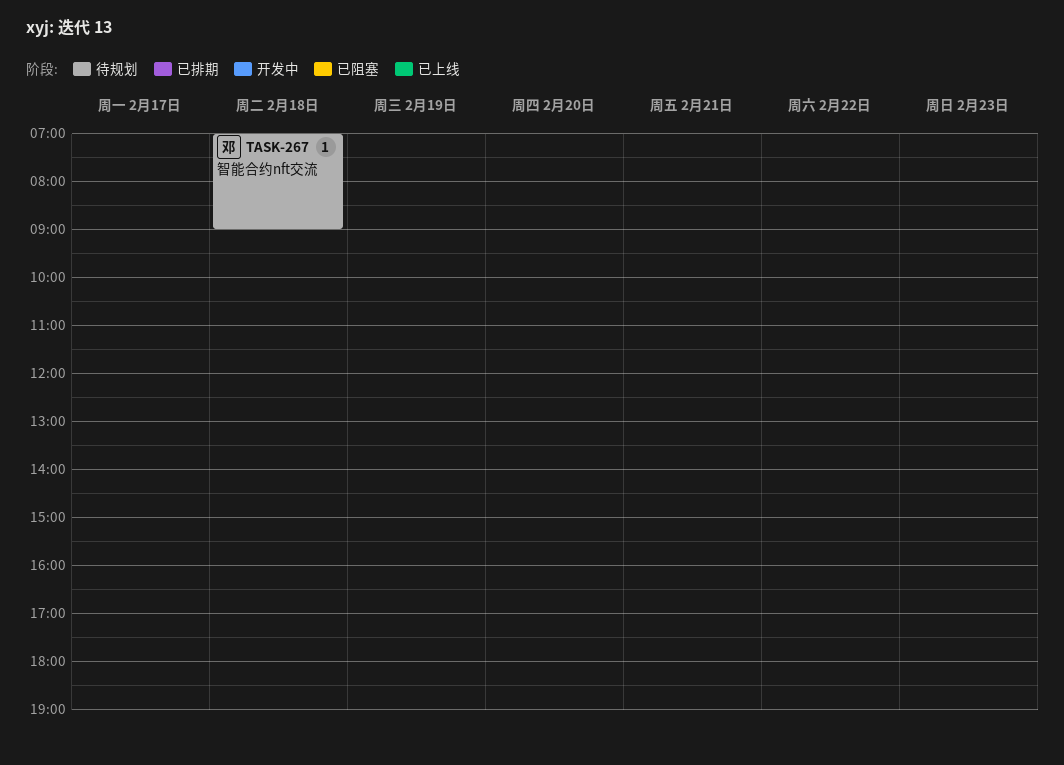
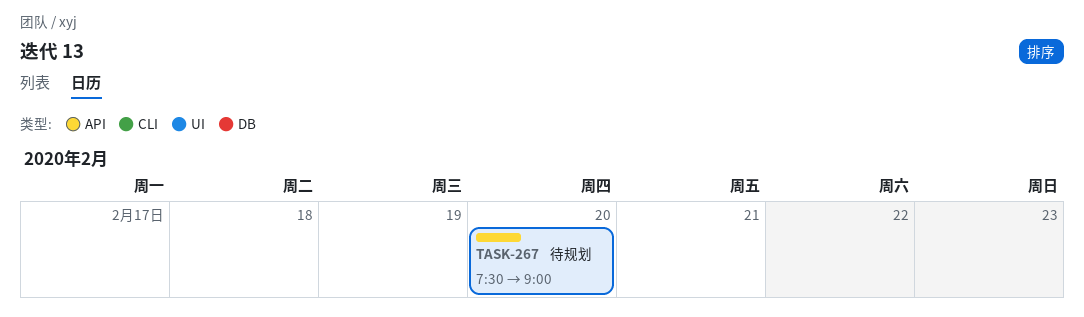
TASK-267, day: Feb 18 -> Feb 20
TASK-267, begins: 07:00 -> 07:30

